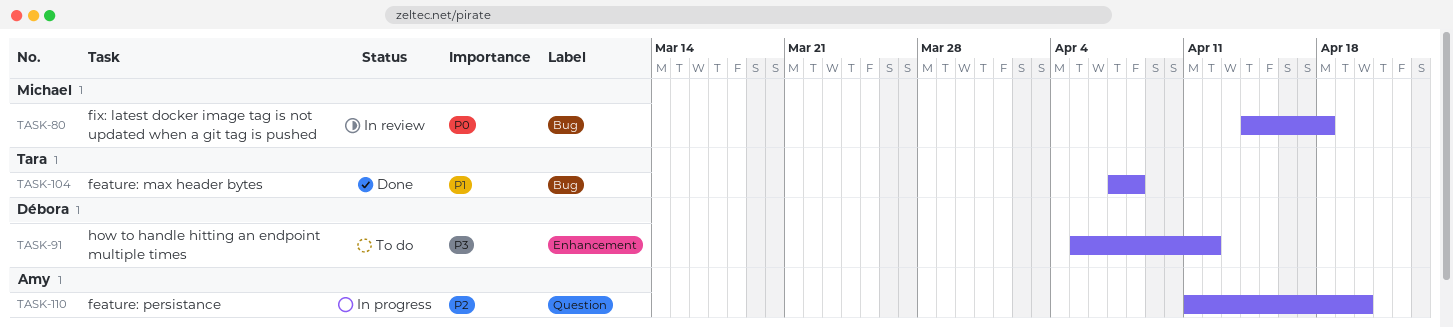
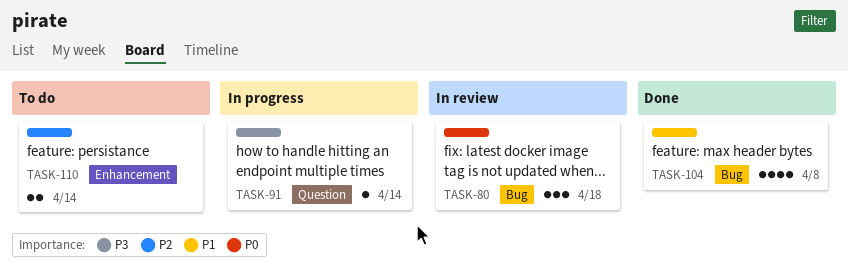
TASK-91, status: To do -> In progress
TASK-91, label: Enhancement -> Question
TASK-91, due: Apr 12 -> Apr 14
TASK-110, status: In progress -> To do
TASK-110, label: Question -> Enhancement
TASK-110, due: Apr 20 -> Apr 14

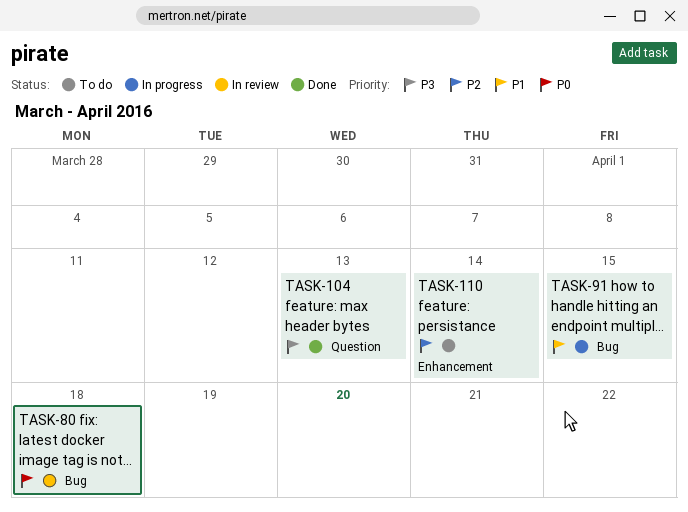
TASK-91, priority: P3 -> P1
TASK-91, label: Question -> Bug
TASK-91, due: Apr 14 -> Apr 15
TASK-104, priority: P1 -> P3
TASK-104, label: Bug -> Question
TASK-104, due: Apr 8 -> Apr 13

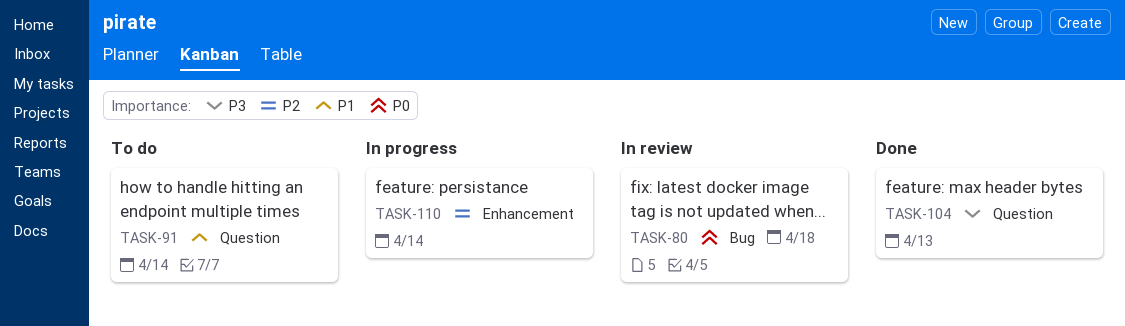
TASK-91, status: In progress -> To do
TASK-91, label: Bug -> Question
TASK-91, due: Apr 15 -> Apr 14
TASK-110, status: To do -> In progress

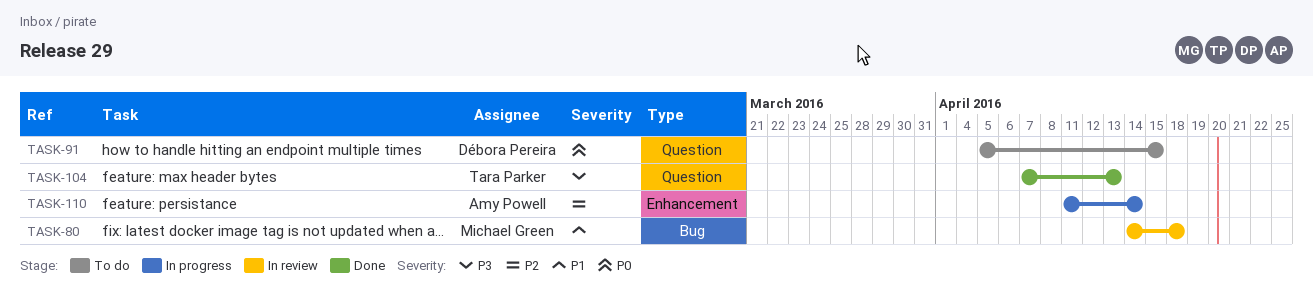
TASK-80, priority: P0 -> P1
TASK-91, priority: P1 -> P0
TASK-91, due: Apr 14 -> Apr 15

